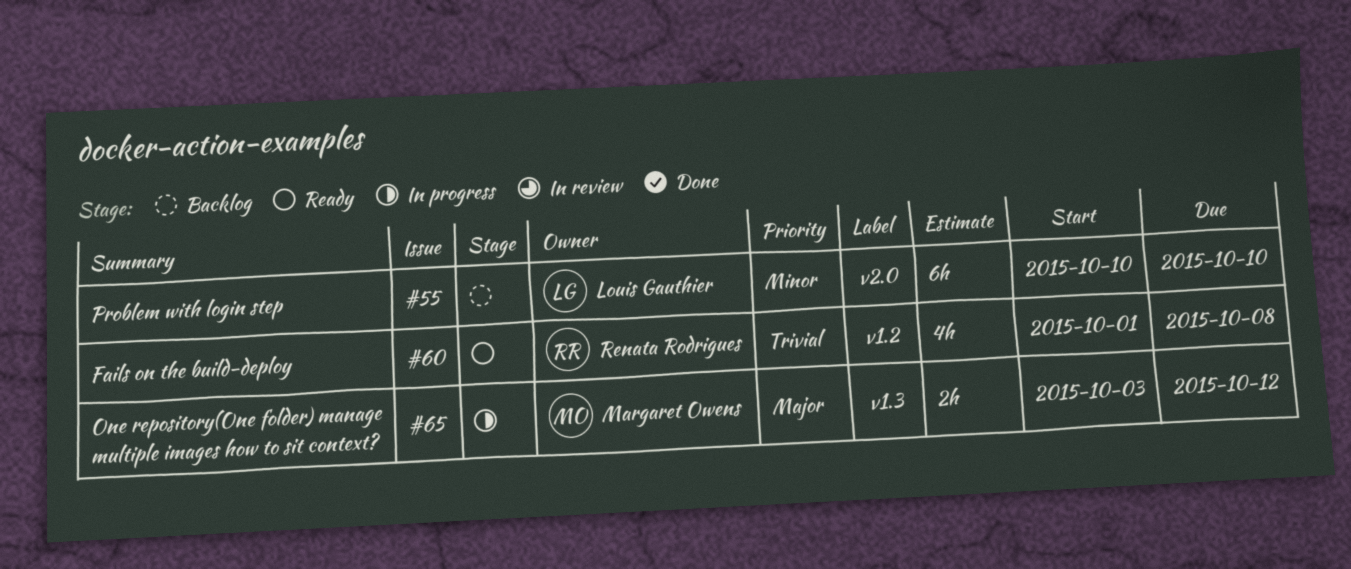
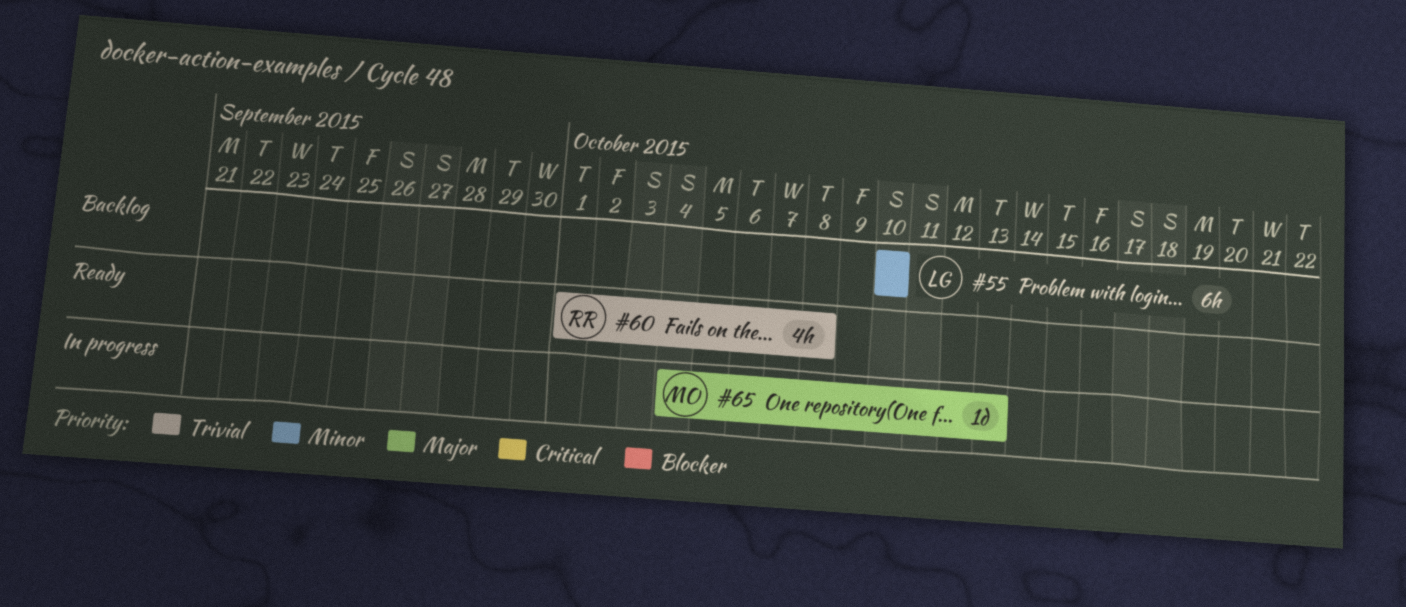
#65, estimate: 2h -> 1d
#65, start: Oct 3 -> Oct 4
#65, due: Oct 12 -> Oct 13

